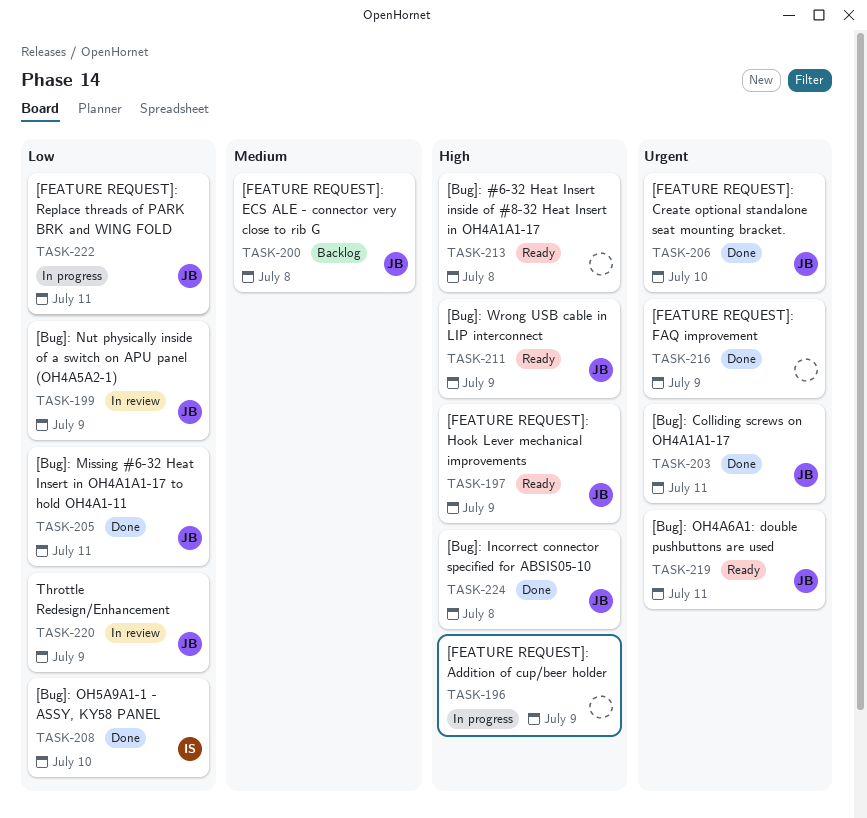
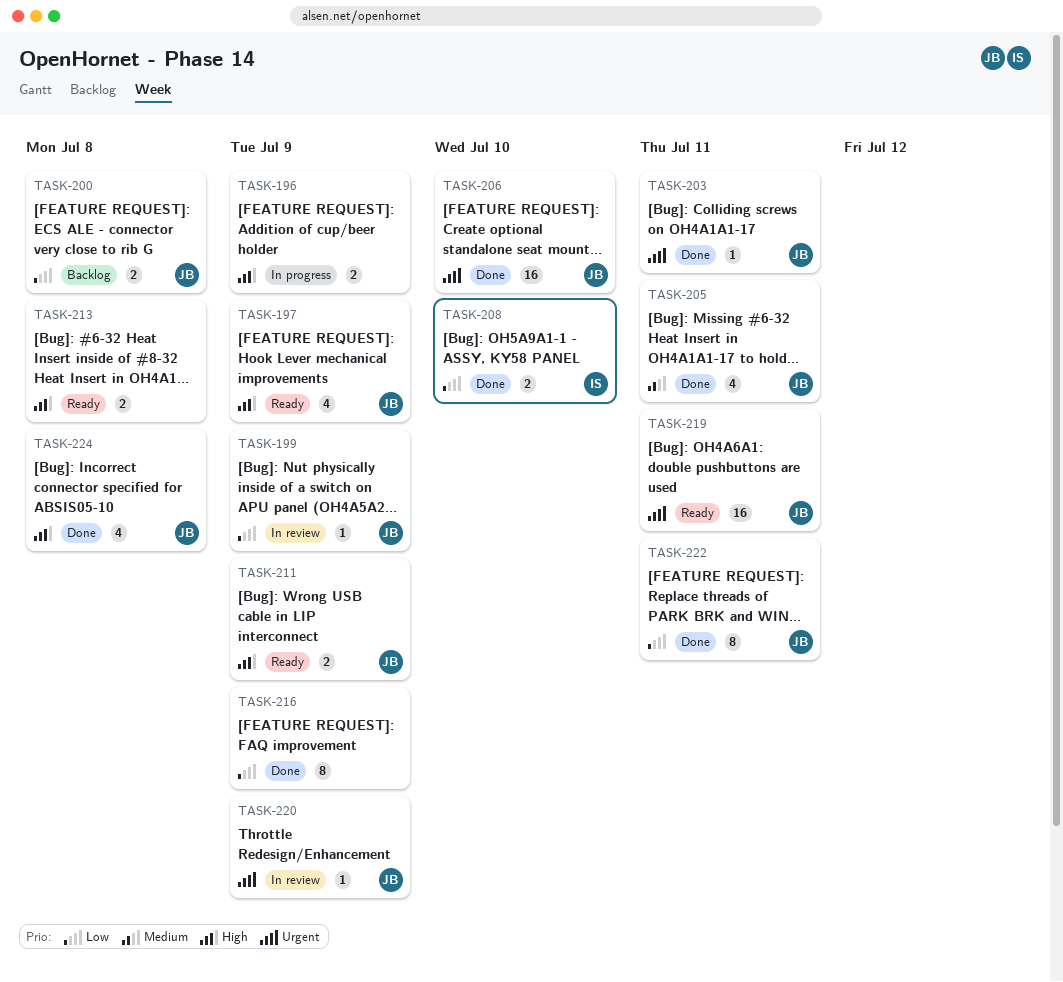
TASK-200, priority: Medium -> Low
TASK-205, priority: Low -> Medium
TASK-216, priority: Urgent -> Low
TASK-220, priority: Low -> Urgent
TASK-222, status: In progress -> Done

